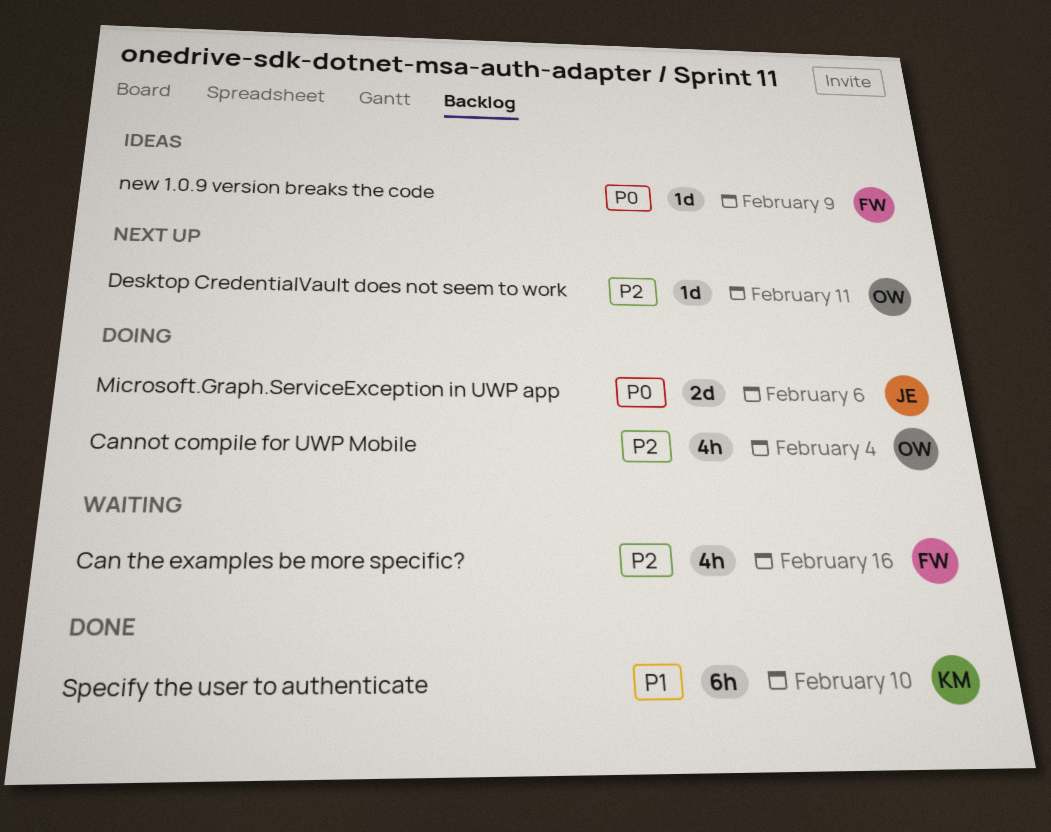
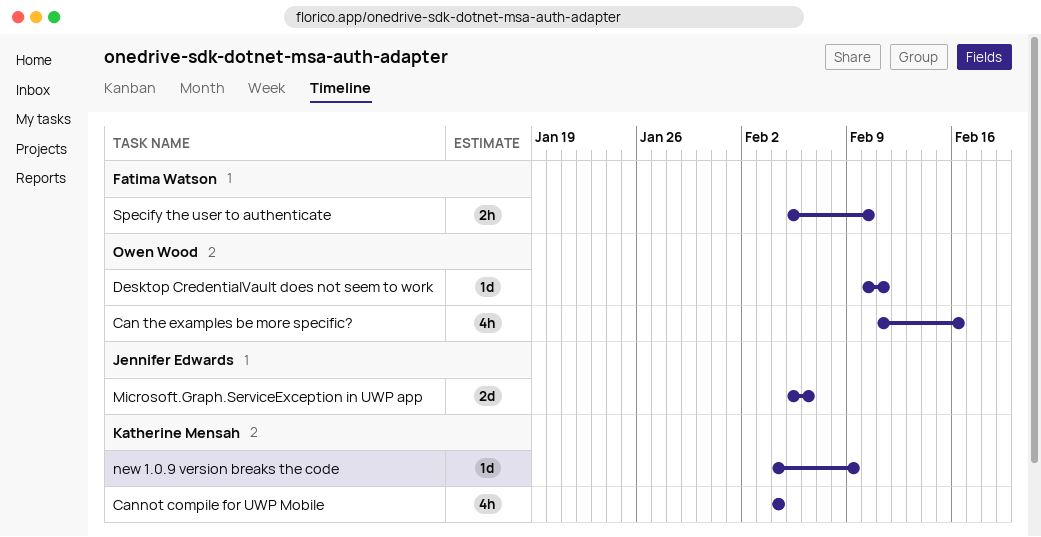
Can the examples be more specific?, owner: Fatima Watson -> Owen Wood
Cannot compile for UWP Mobile, owner: Owen Wood -> Katherine Mensah
new 1.0.9 version breaks the code, owner: Fatima Watson -> Katherine Mensah
Specify the user to authenticate, owner: Katherine Mensah -> Fatima Watson
Specify the user to authenticate, estimate: 6h -> 2h

